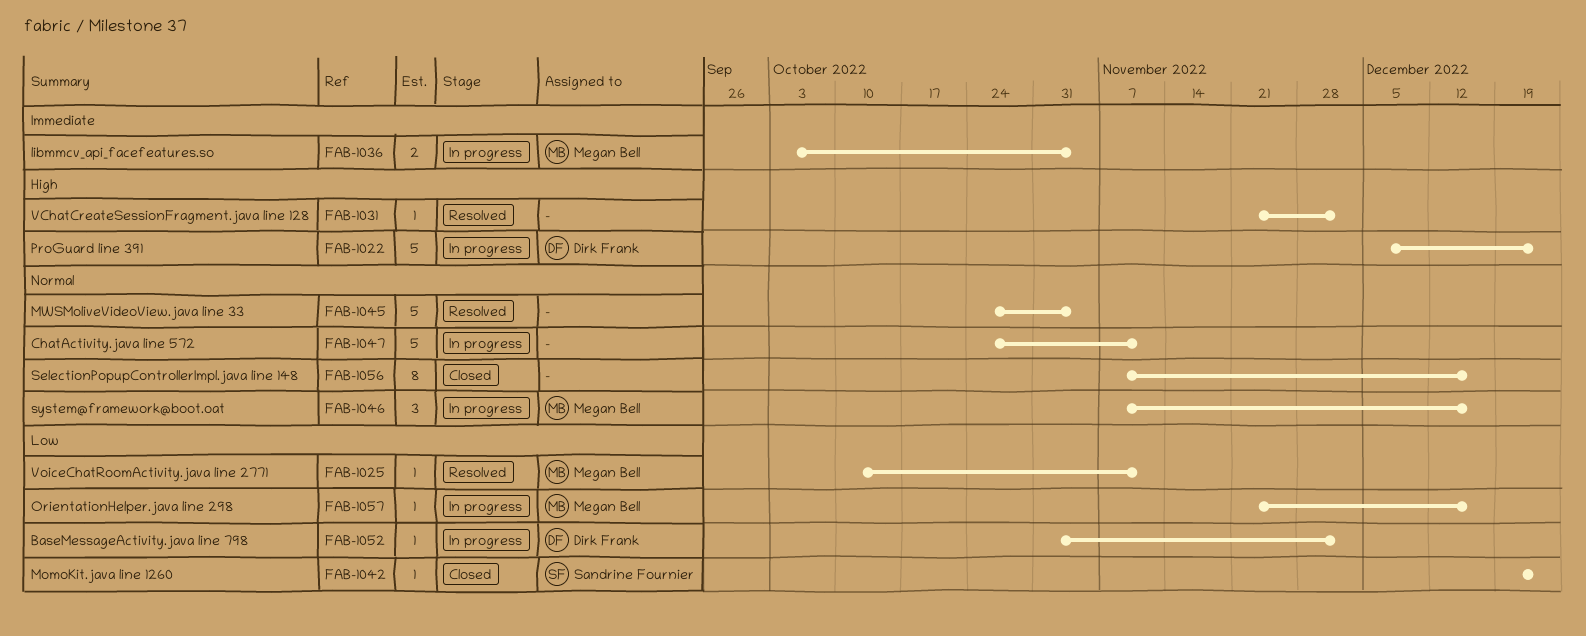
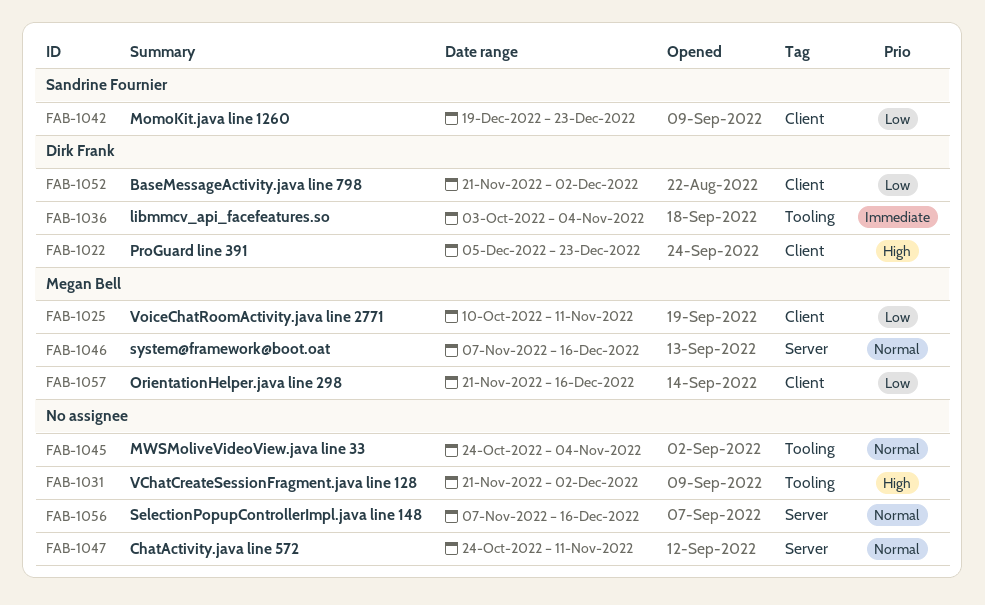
FAB-1036, owner: Megan Bell -> Dirk Frank
FAB-1052, start: Oct 31 -> Nov 21

